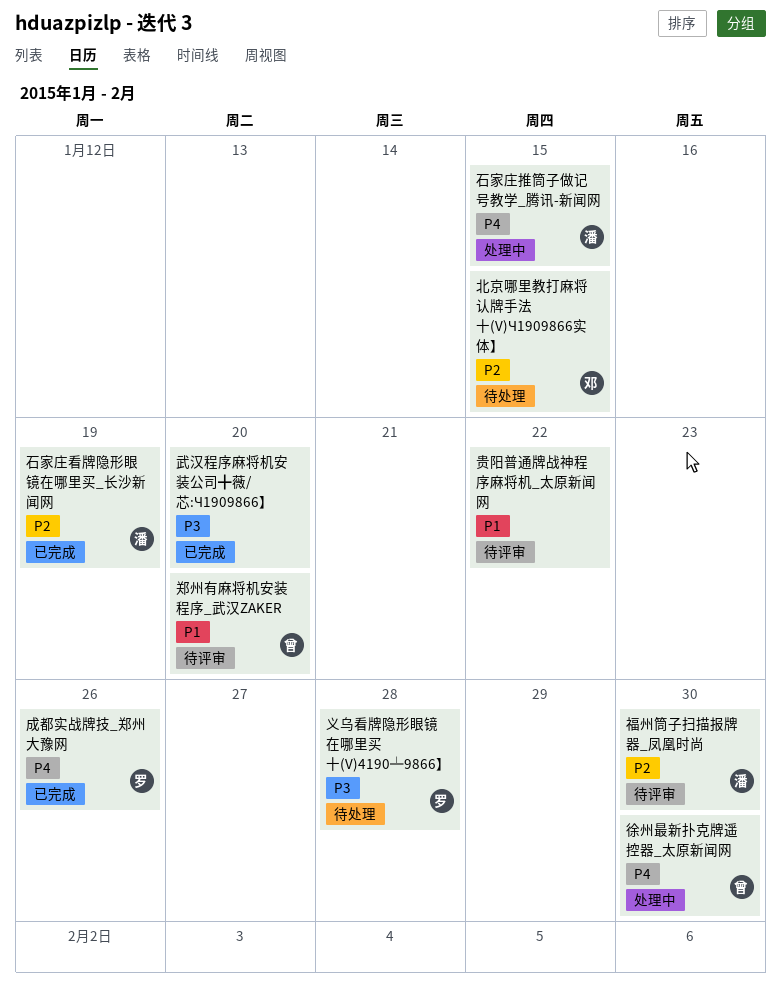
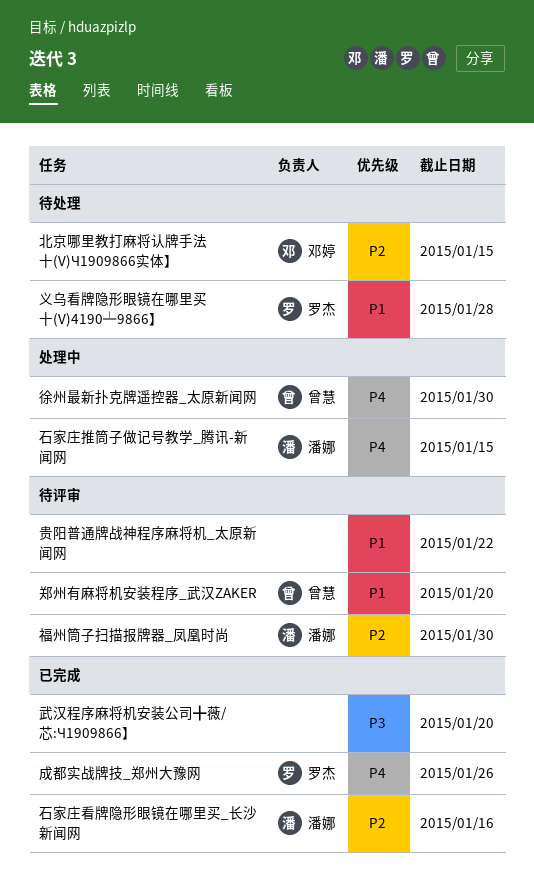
义乌看牌隐形眼镜在哪里买十(V)4190╧9866】, priority: P3 -> P1
石家庄看牌隐形眼镜在哪里买_长沙新闻网, due: Jan 19 -> Jan 16

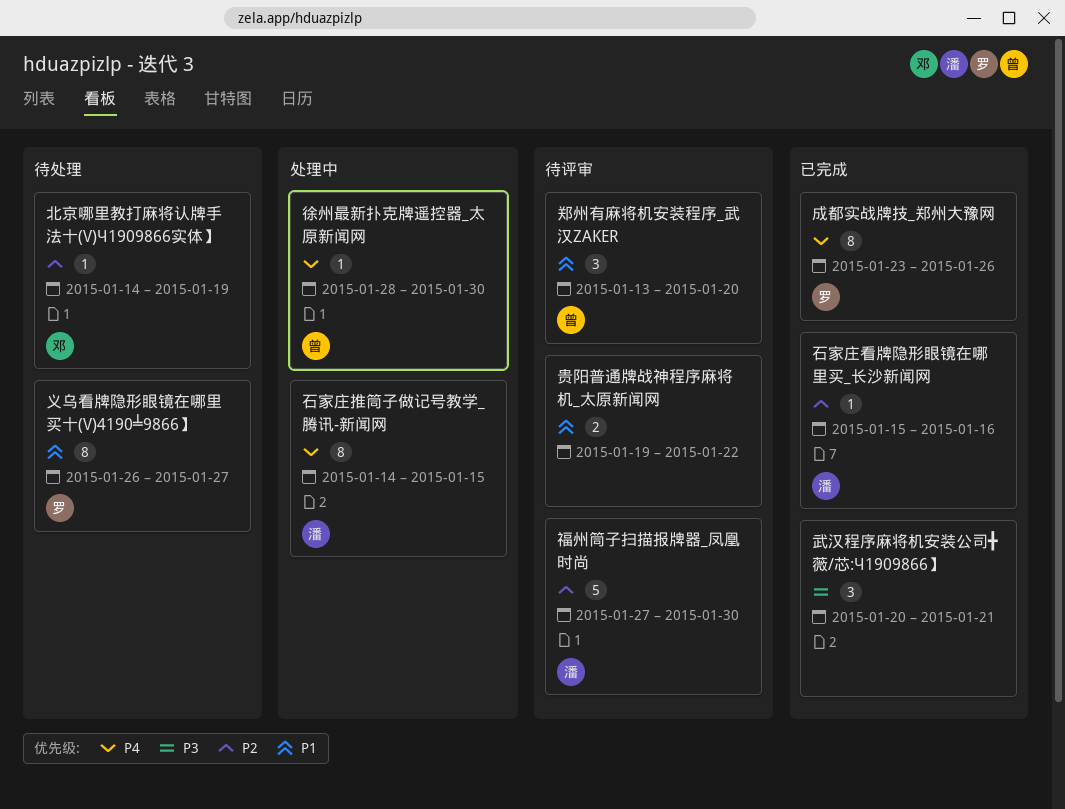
义乌看牌隐形眼镜在哪里买十(V)4190╧9866】, due: Jan 28 -> Jan 27
北京哪里教打麻将认牌手法十(V)Ч1909866实体】, due: Jan 15 -> Jan 19
武汉程序麻将机安装公司╋薇/芯:Ч1909866】, due: Jan 20 -> Jan 21

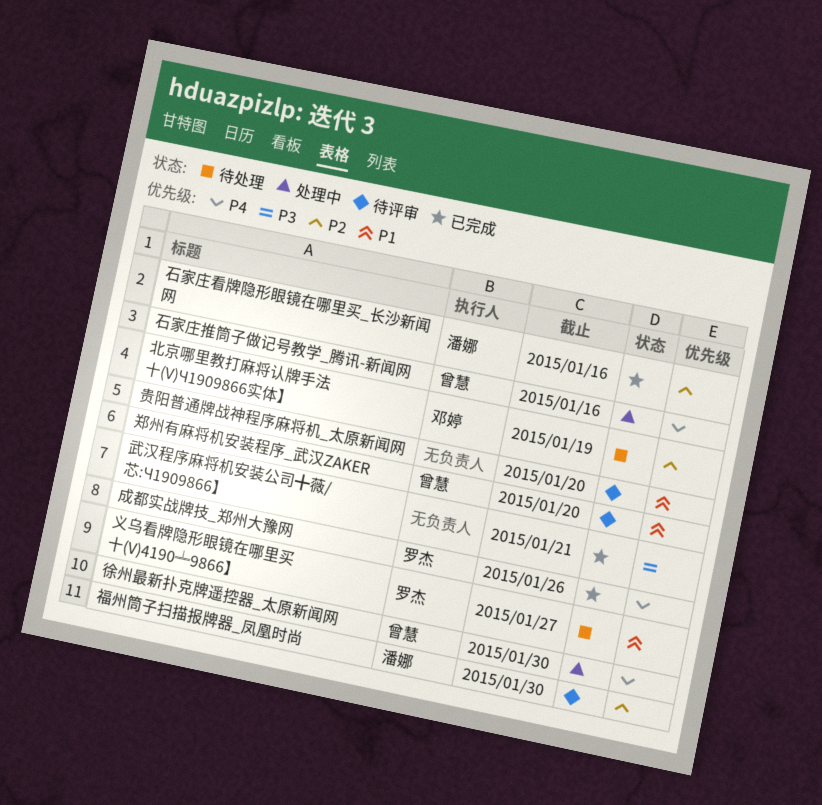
石家庄推筒子做记号教学_腾讯-新闻网, owner: 潘娜 -> 曾慧
石家庄推筒子做记号教学_腾讯-新闻网, due: Jan 15 -> Jan 16
贵阳普通牌战神程序麻将机_太原新闻网, due: Jan 22 -> Jan 20

